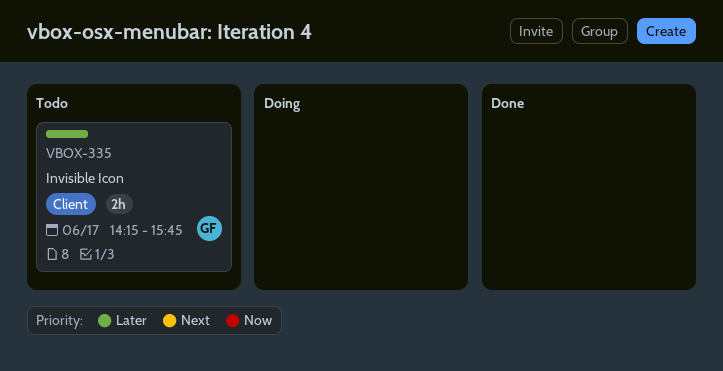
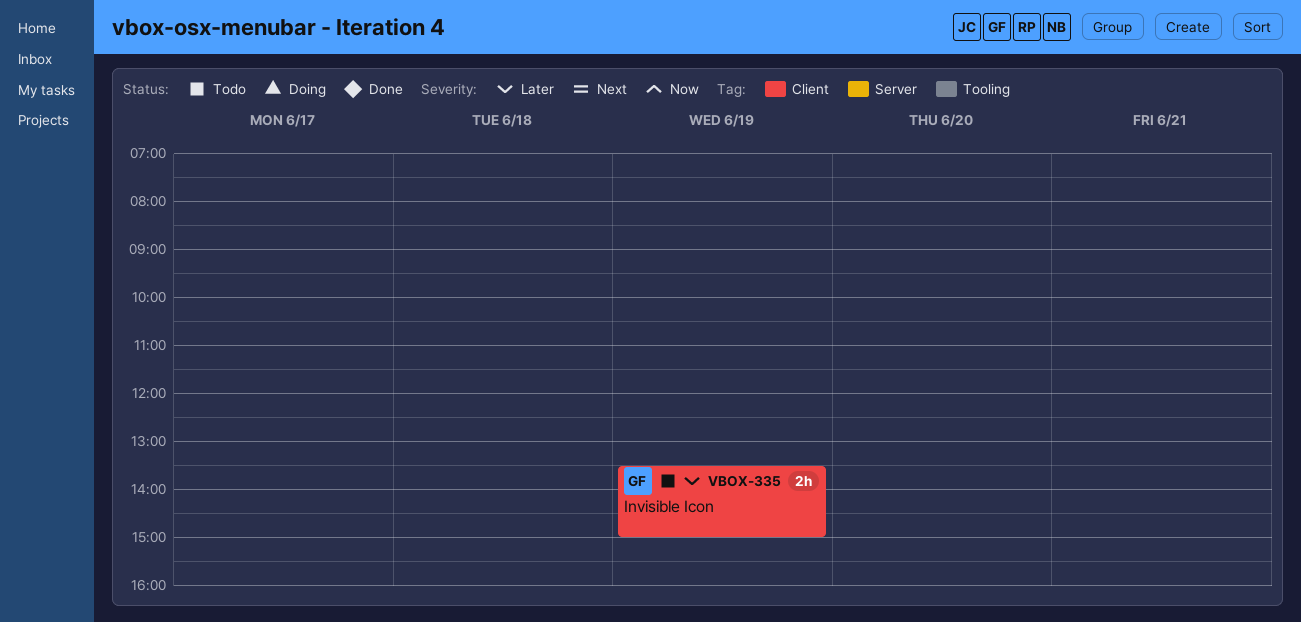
VBOX-335, day: Jun 17 -> Jun 19
VBOX-335, begins: 14:15 -> 13:30
VBOX-335, ends: 15:45 -> 15:00

